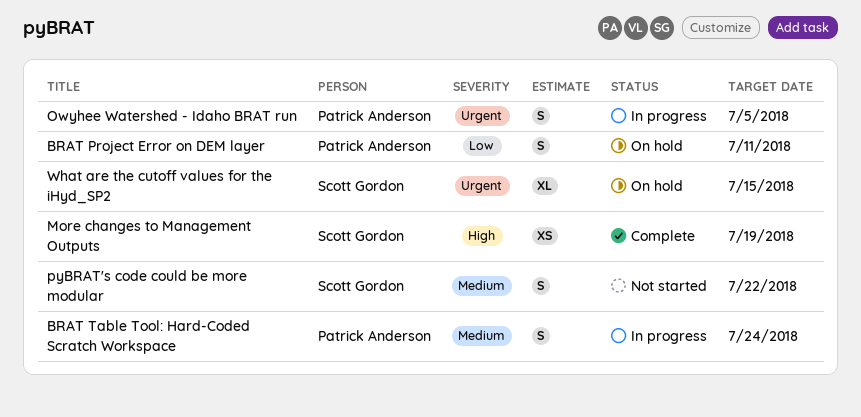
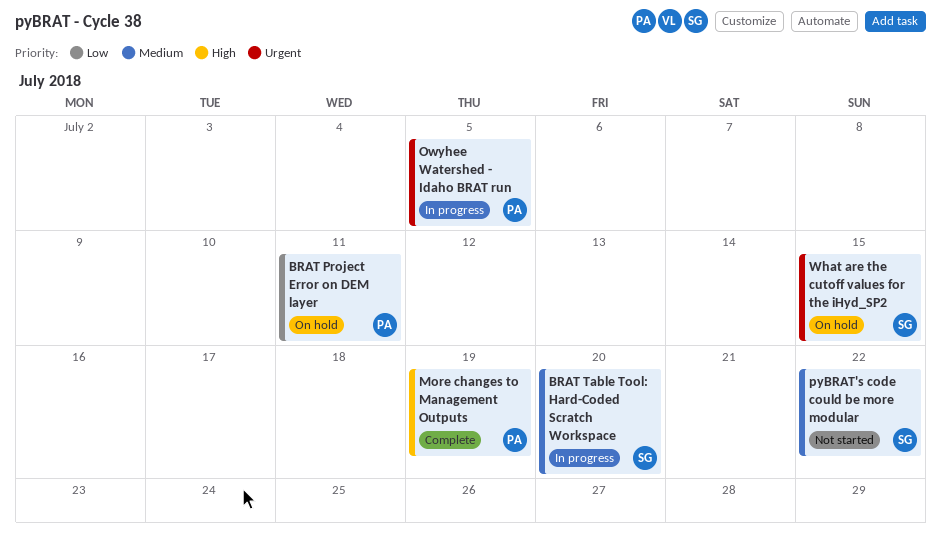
BRAT Table Tool: Hard-Coded Scratch Workspace, owner: Patrick Anderson -> Scott Gordon
BRAT Table Tool: Hard-Coded Scratch Workspace, due: Jul 24 -> Jul 20
More changes to Management Outputs, owner: Scott Gordon -> Patrick Anderson

